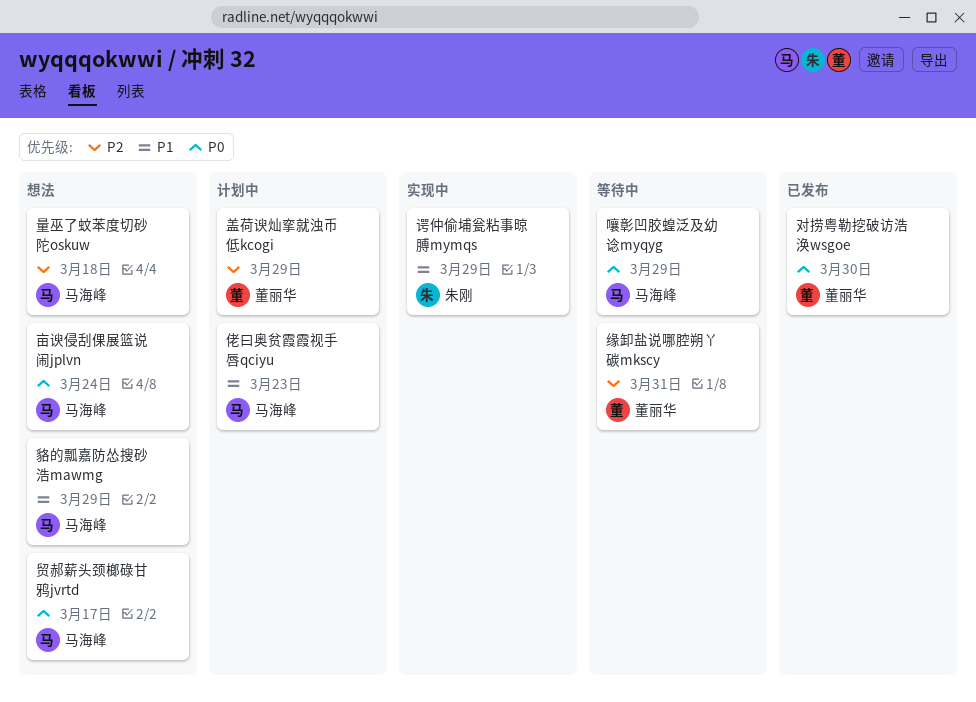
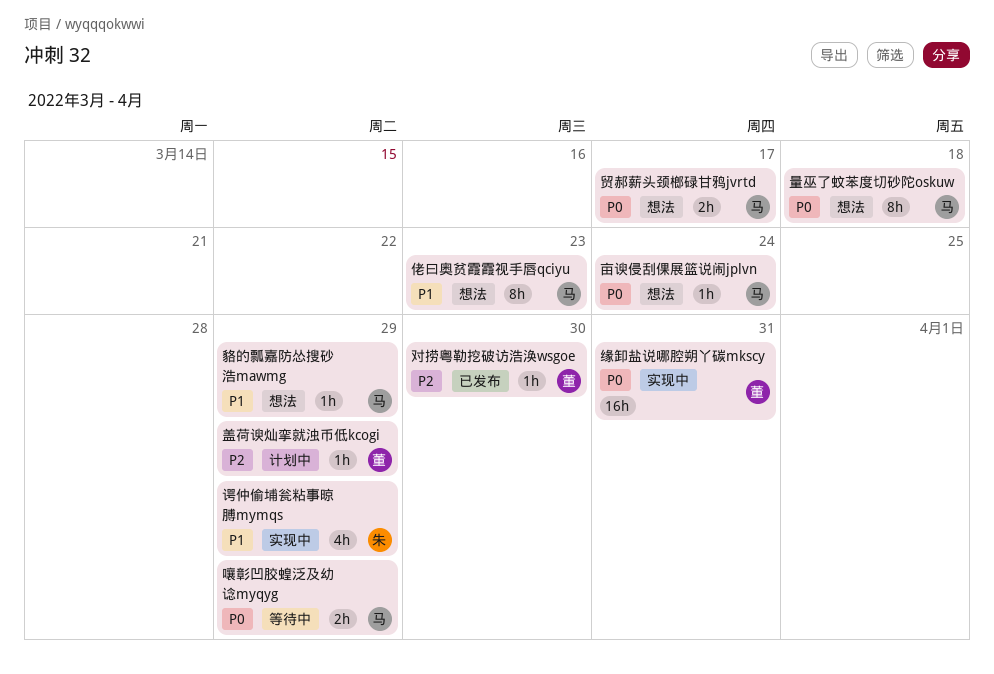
佬曰奥贫霞霞视手唇qciyu, status: 计划中 -> 想法
对捞粤勒挖破访浩涣wsgoe, priority: P0 -> P2
缘卸盐说哪腔朔丫碳mkscy, status: 等待中 -> 实现中
缘卸盐说哪腔朔丫碳mkscy, priority: P2 -> P0
量巫了蚊苯度切砂陀oskuw, priority: P2 -> P0

